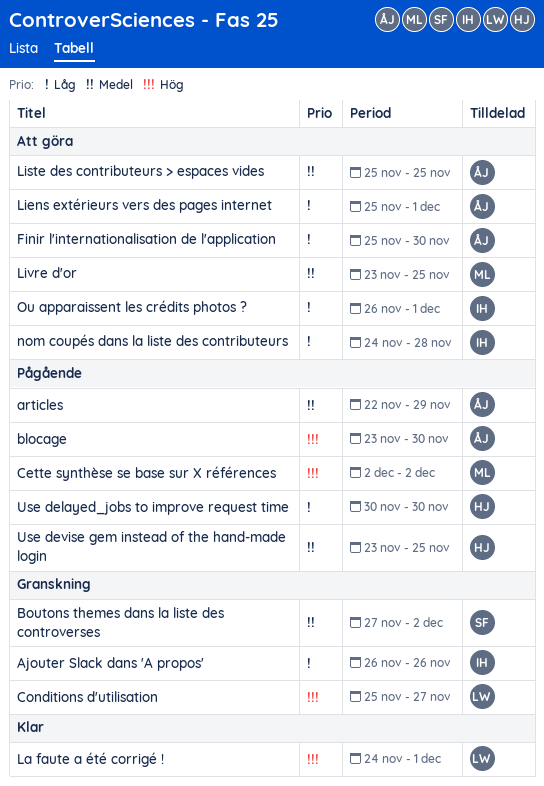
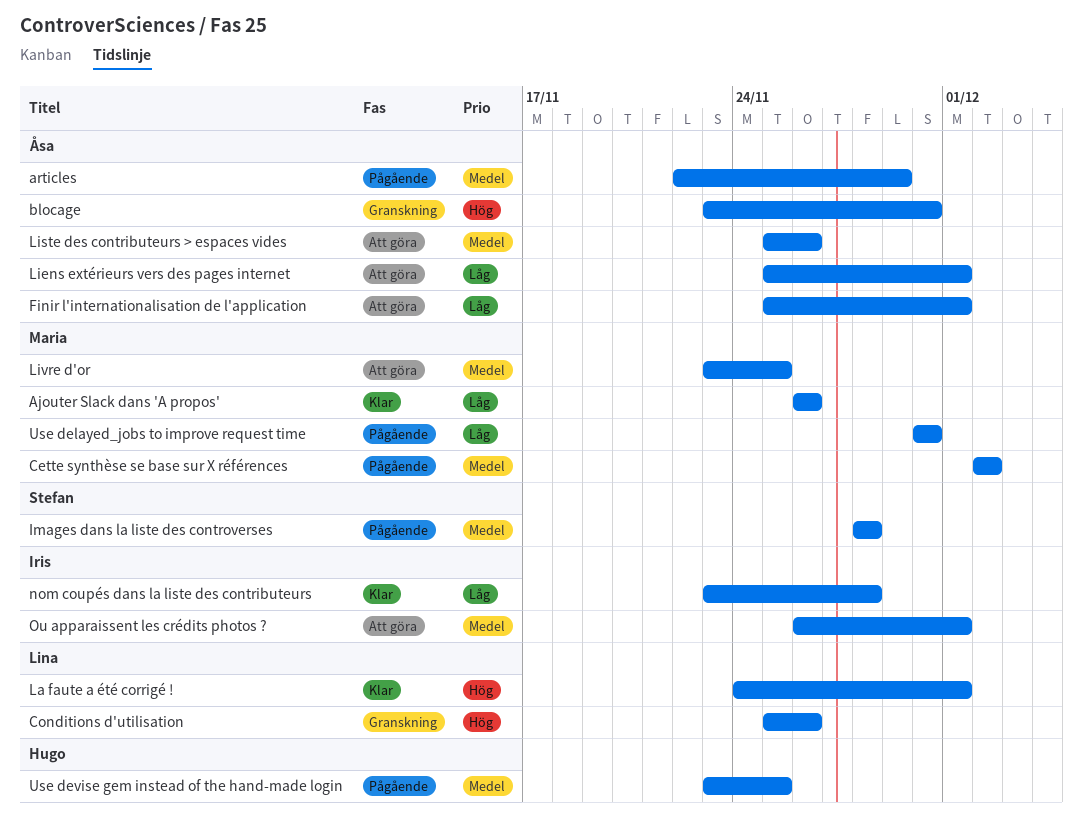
Ajouter Slack dans 'A propos', status: Granskning -> Klar
Ajouter Slack dans 'A propos', owner: Iris -> Maria
blocage, status: Pågående -> Granskning
Boutons themes dans la liste des controverses: present -> none
Cette synthèse se base sur X références, priority: Hög -> Medel
Conditions d'utilisation, due: Nov 27 -> Nov 26
Finir l'internationalisation de l'application, due: Nov 30 -> Dec 1
Images dans la liste des controverses: none -> present
Liste des contributeurs > espaces vides, due: Nov 25 -> Nov 26
nom coupés dans la liste des contributeurs, status: Att göra -> Klar
nom coupés dans la liste des contributeurs, start: Nov 24 -> Nov 23
Ou apparaissent les crédits photos ?, priority: Låg -> Medel
Use delayed_jobs to improve request time, owner: Hugo -> Maria

